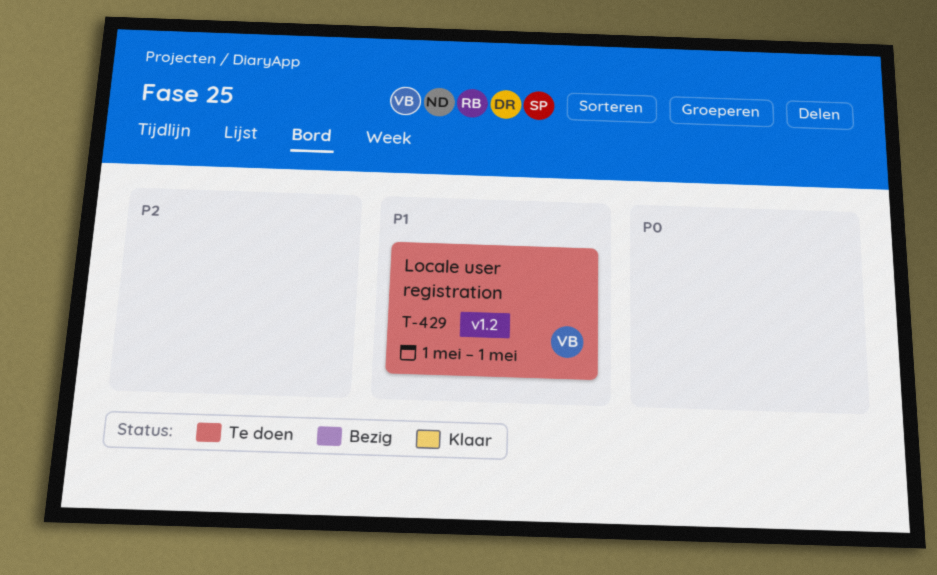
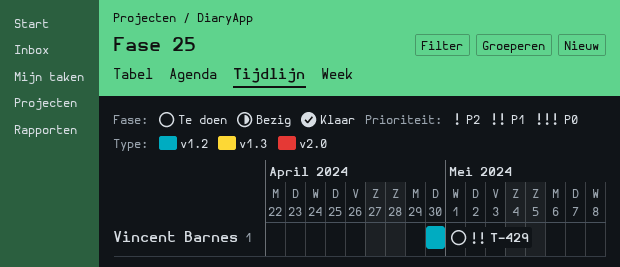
T-429, start: May 1 -> Apr 30
T-429, due: May 1 -> Apr 30

